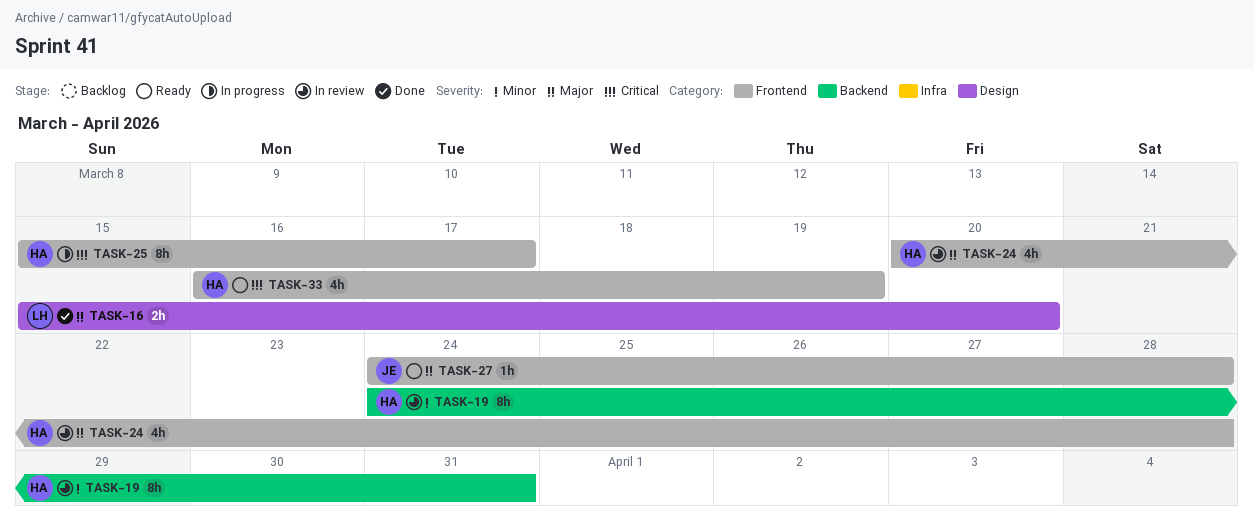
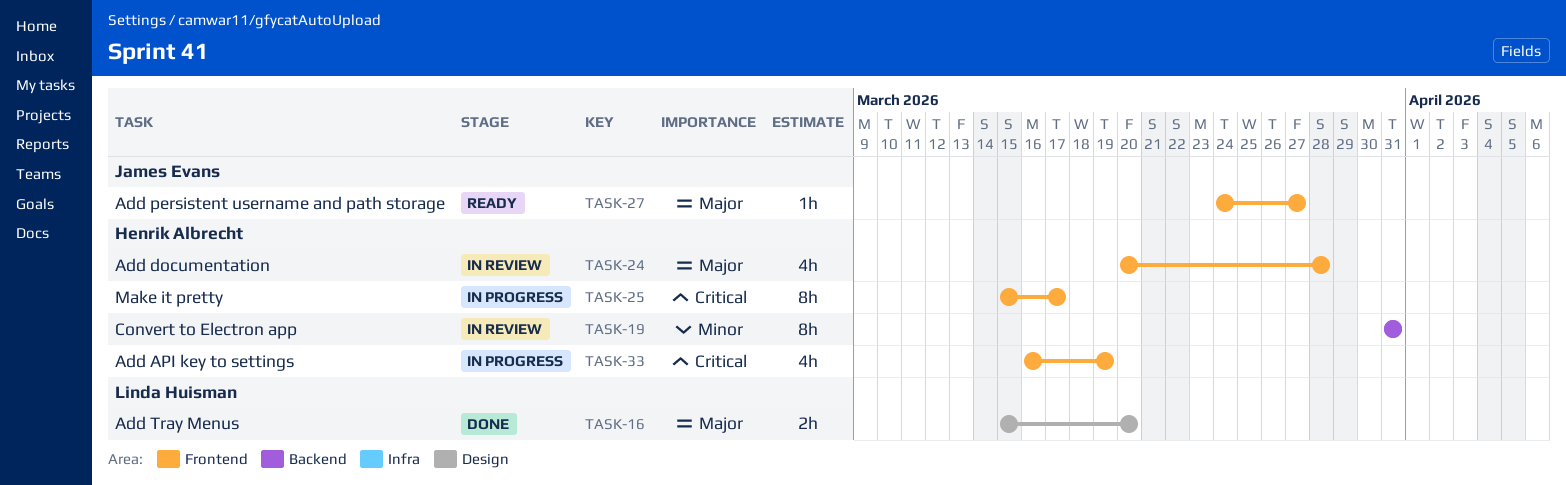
TASK-19, start: Mar 24 -> Mar 31
TASK-27, due: Mar 28 -> Mar 27
TASK-33, status: Ready -> In progress

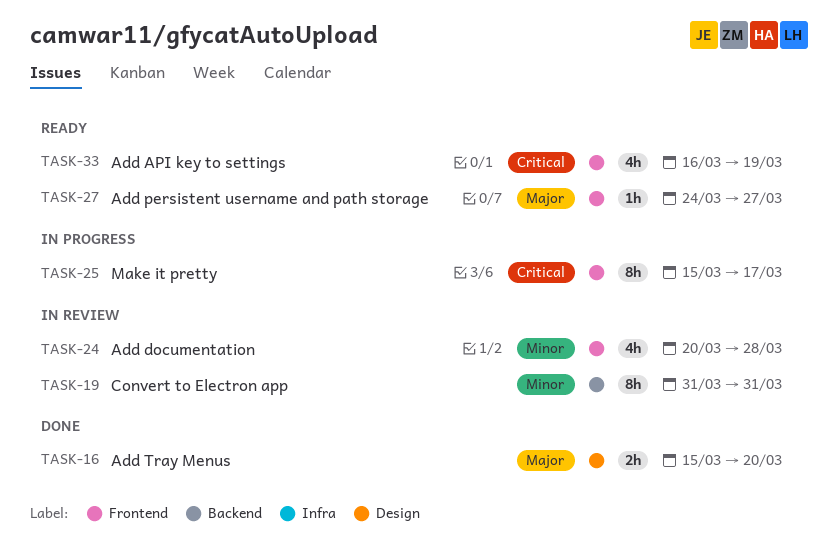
TASK-24, priority: Major -> Minor
TASK-33, status: In progress -> Ready

